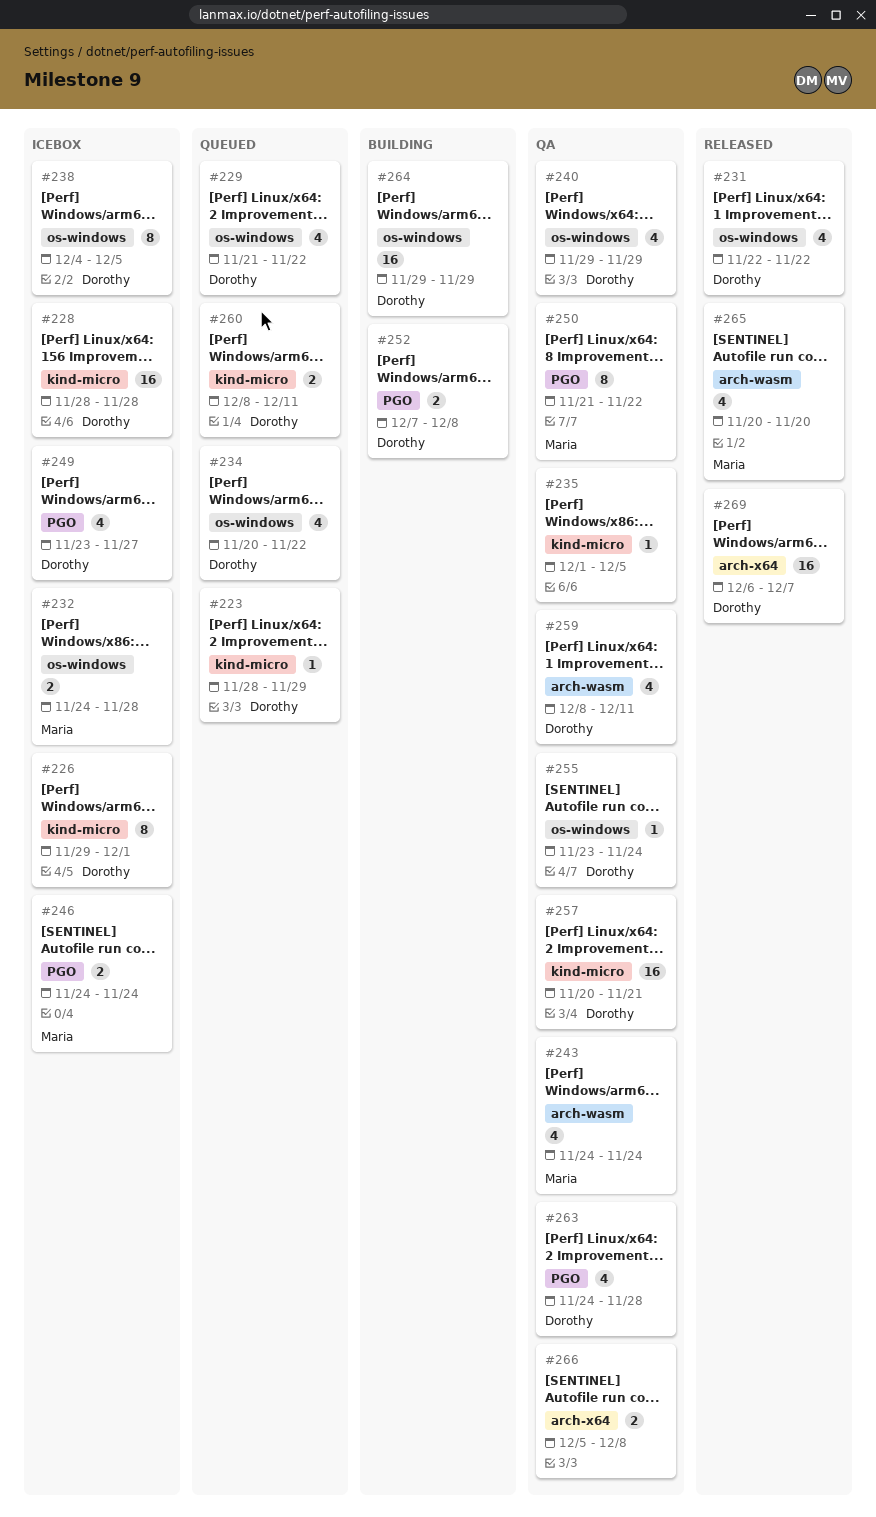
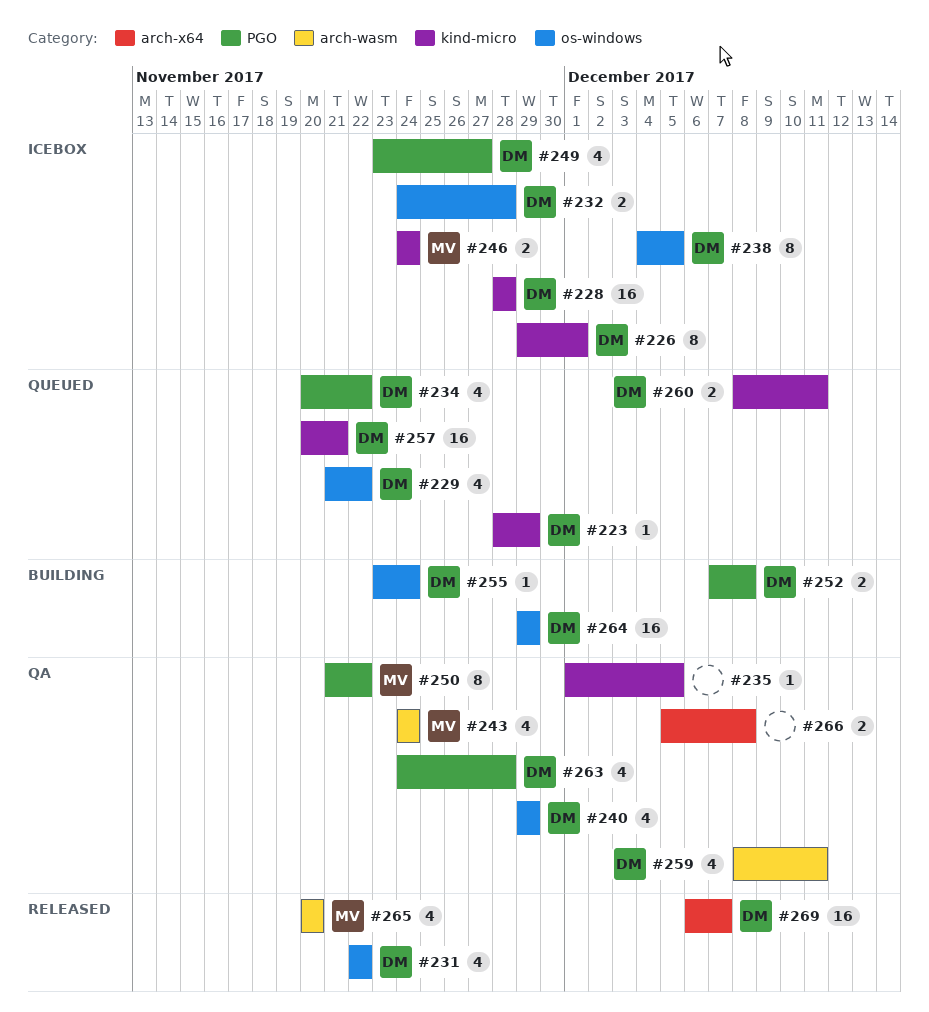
#232, owner: Maria -> Dorothy
#234, label: os-windows -> PGO
#246, label: PGO -> kind-micro
#255, status: QA -> Building
#257, status: QA -> Queued

